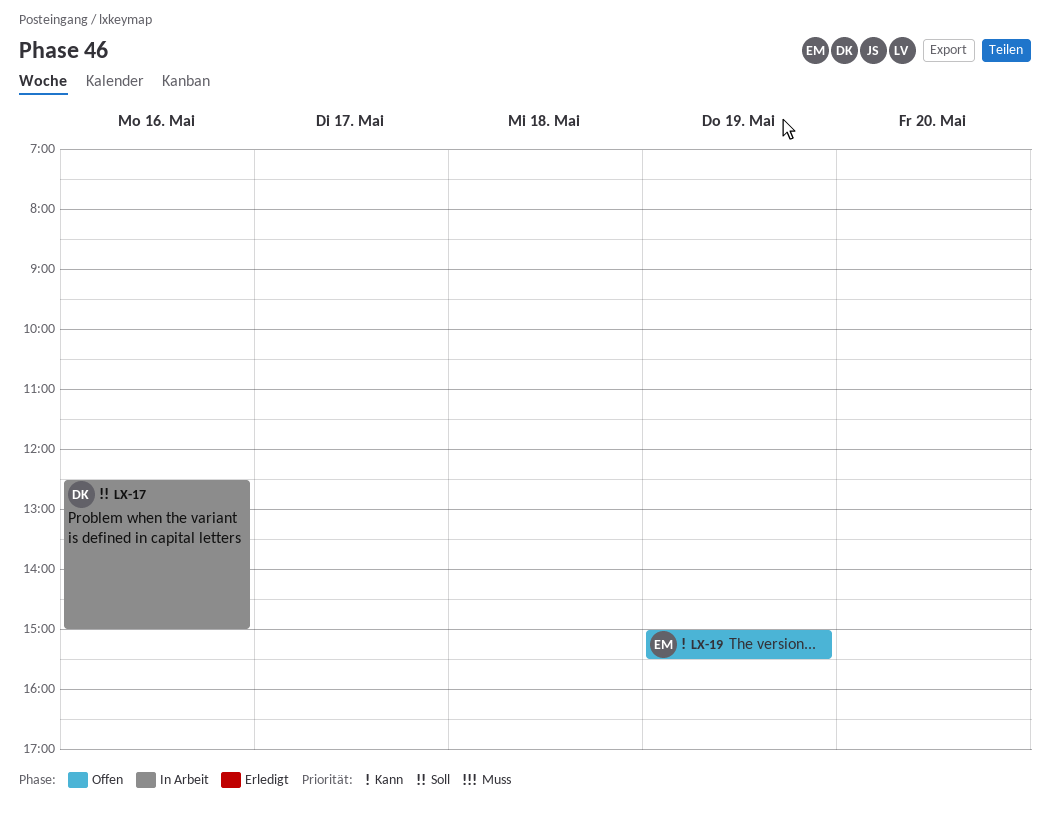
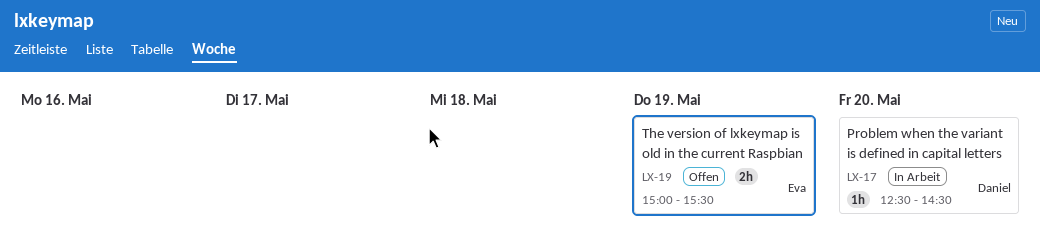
LX-17, day: May 16 -> May 20
LX-17, ends: 15:00 -> 14:30

